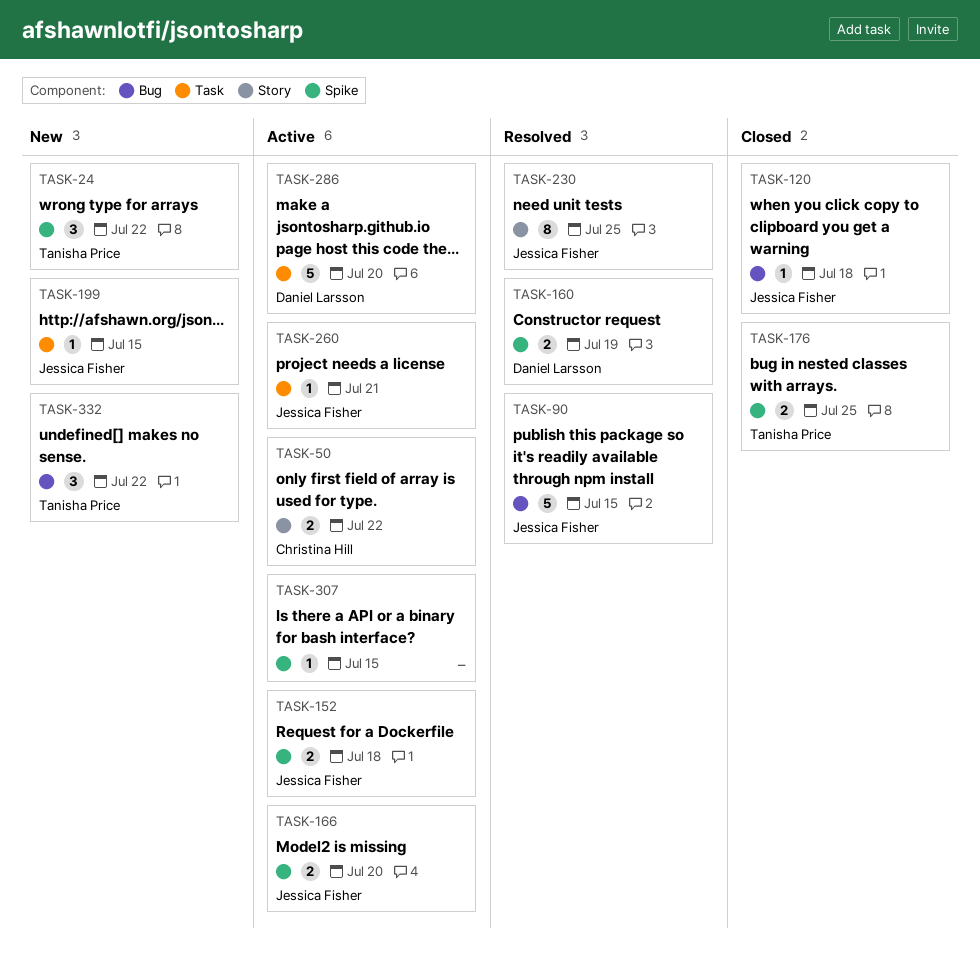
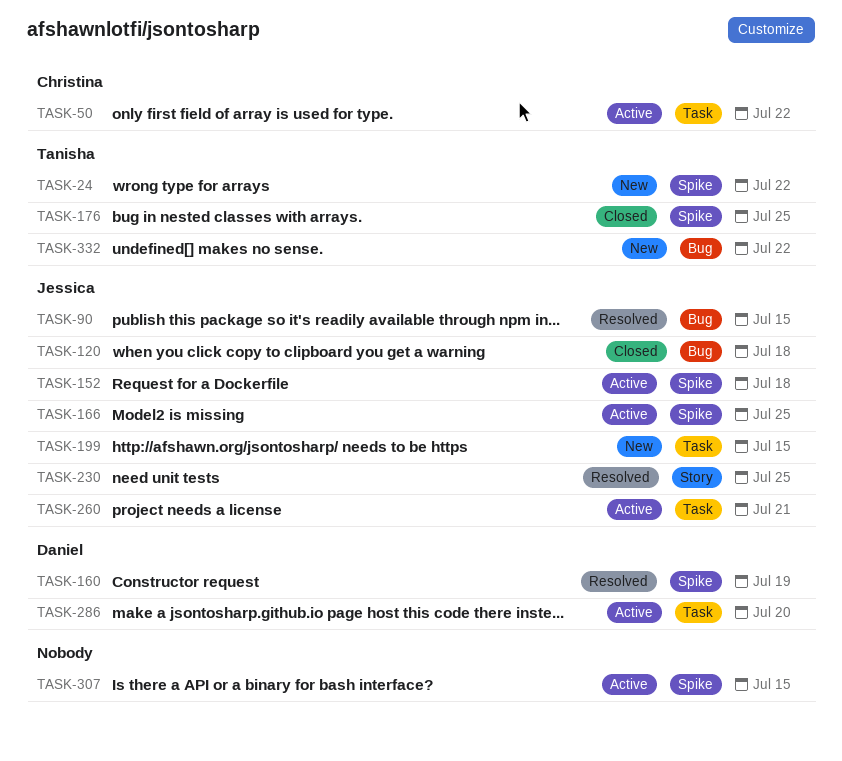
TASK-50, label: Story -> Task
TASK-166, due: Jul 20 -> Jul 25

